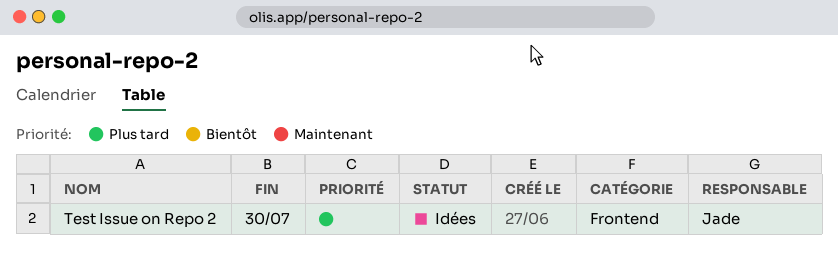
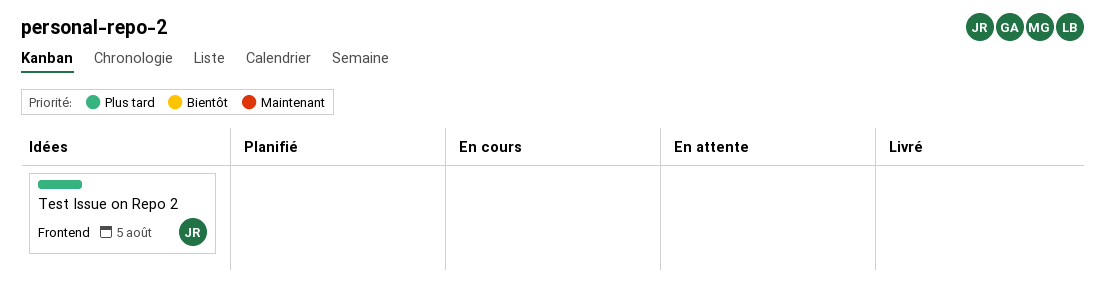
Test Issue on Repo 2, due: Jul 30 -> Aug 5

